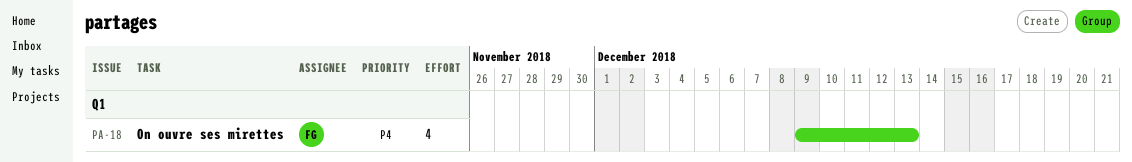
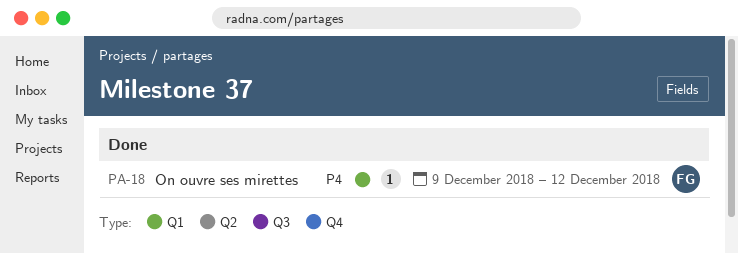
PA-18, estimate: 4 -> 1
PA-18, due: Dec 13 -> Dec 12

